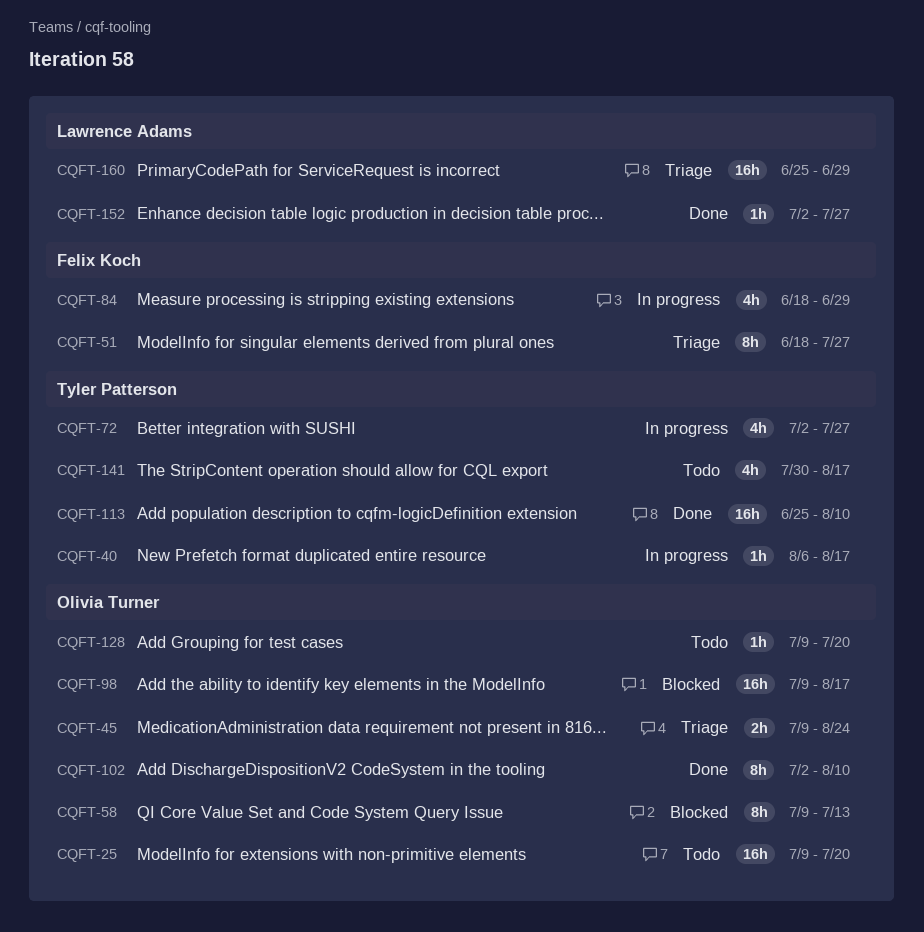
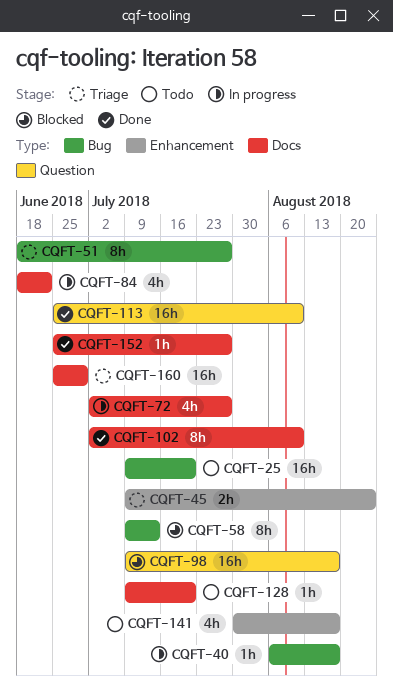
CQFT-84, due: Jun 29 -> Jun 22
CQFT-152, start: Jul 2 -> Jun 25

